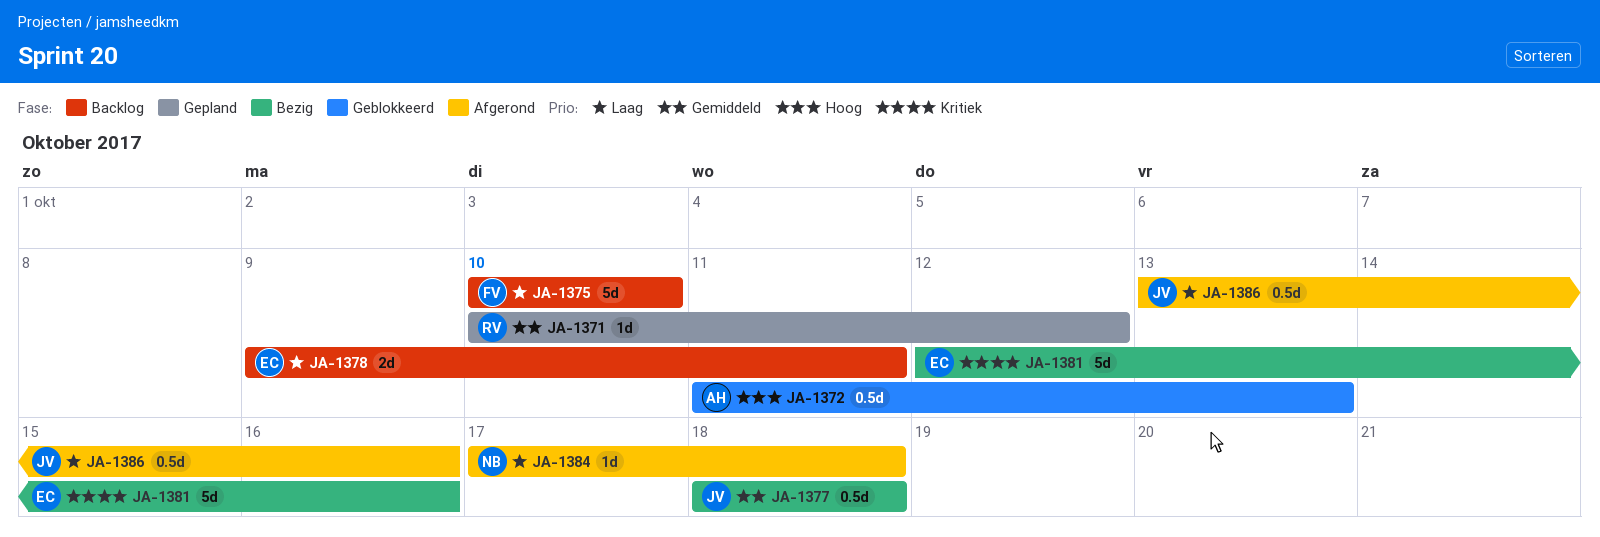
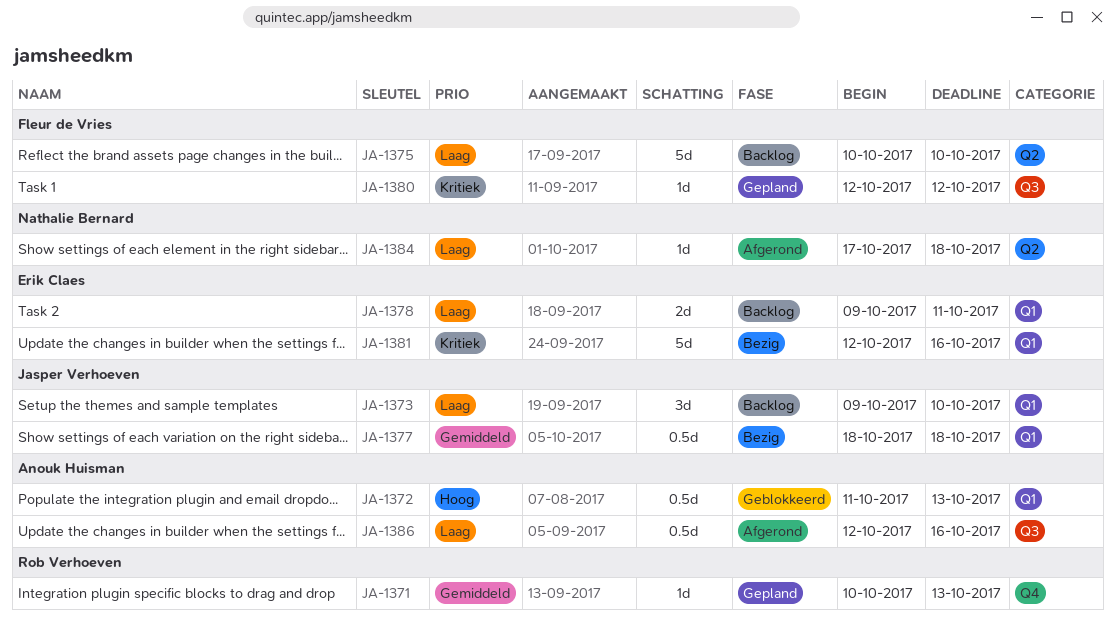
JA-1371, due: Oct 12 -> Oct 13
JA-1373: none -> present
JA-1380: none -> present
JA-1386, owner: Jasper Verhoeven -> Anouk Huisman
JA-1386, start: Oct 13 -> Oct 12

